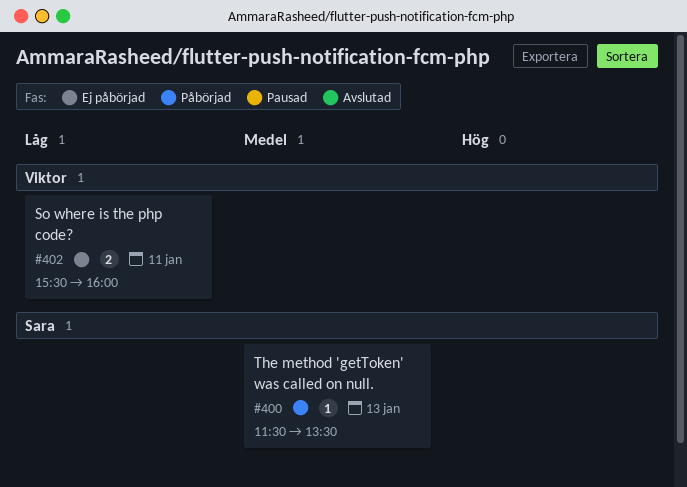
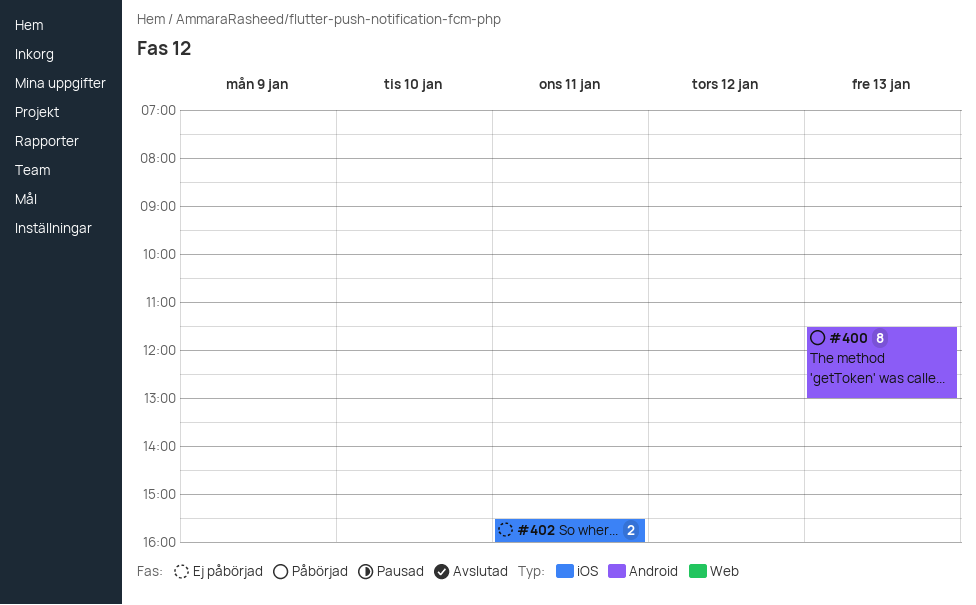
#400, estimate: 1 -> 8
#400, ends: 13:30 -> 13:00

